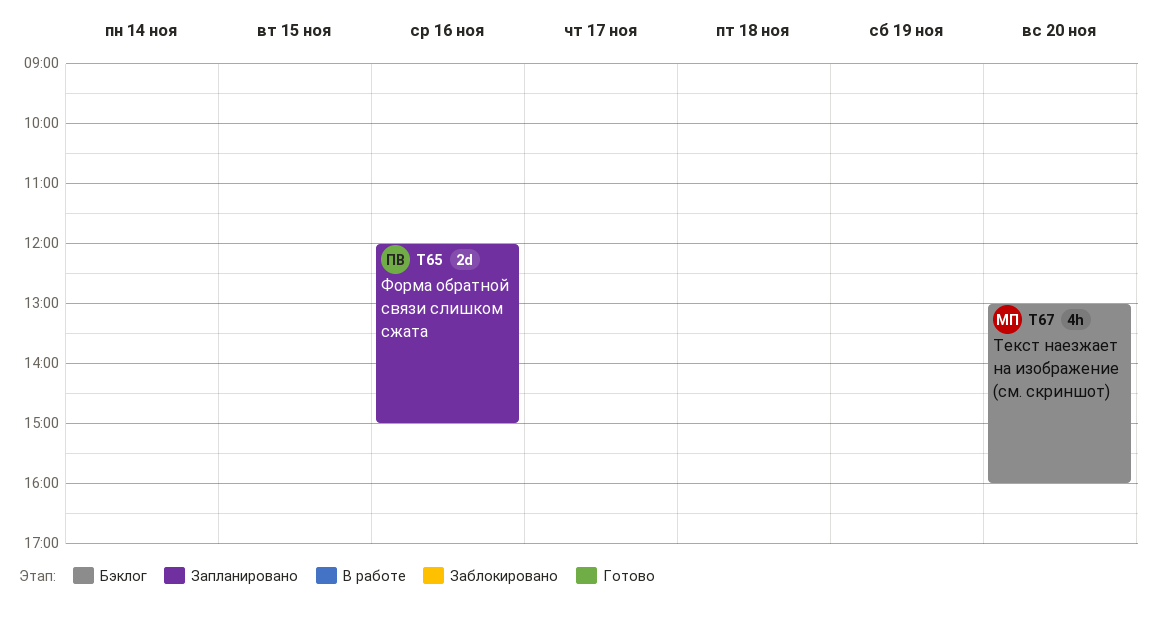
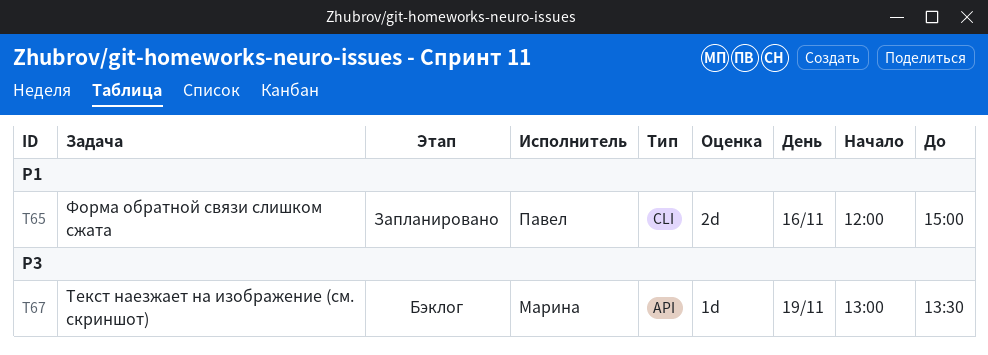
T67, estimate: 4h -> 1d
T67, day: Nov 20 -> Nov 19
T67, ends: 16:00 -> 13:30

